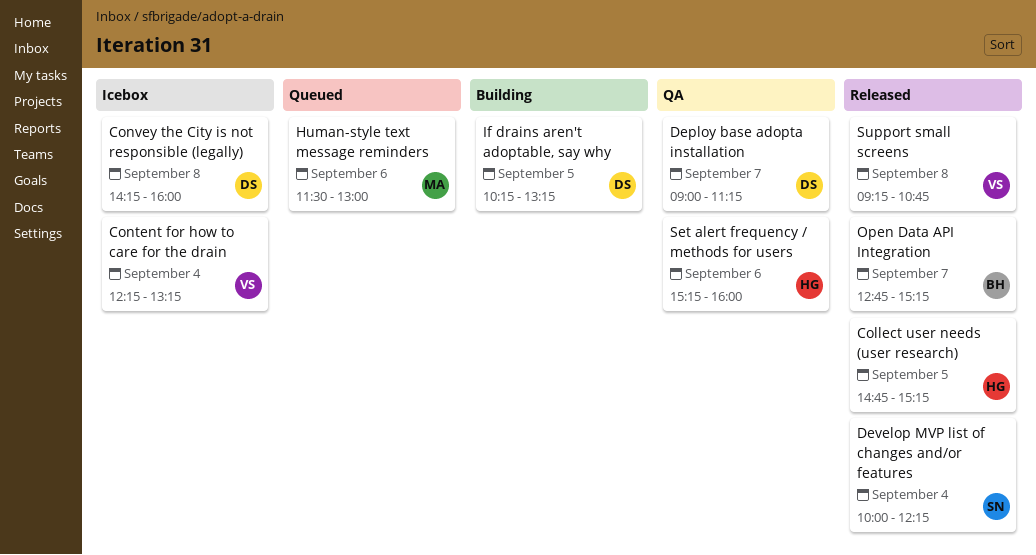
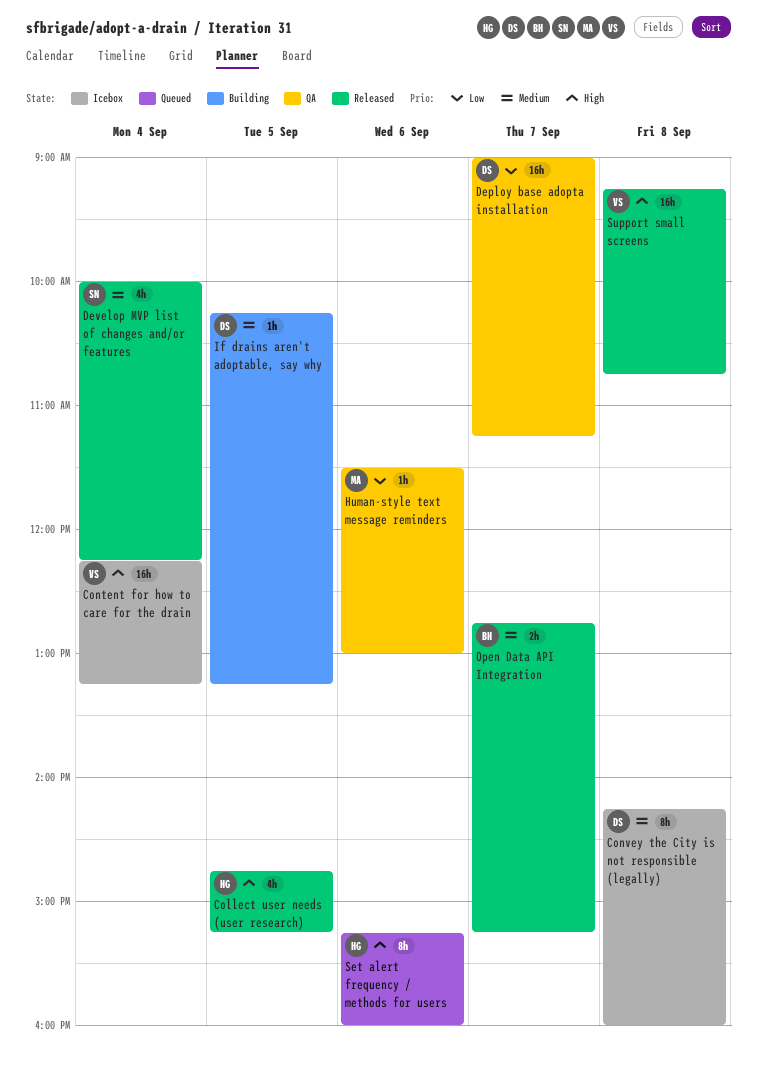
Human-style text message reminders, status: Queued -> QA
Set alert frequency / methods for users, status: QA -> Queued

